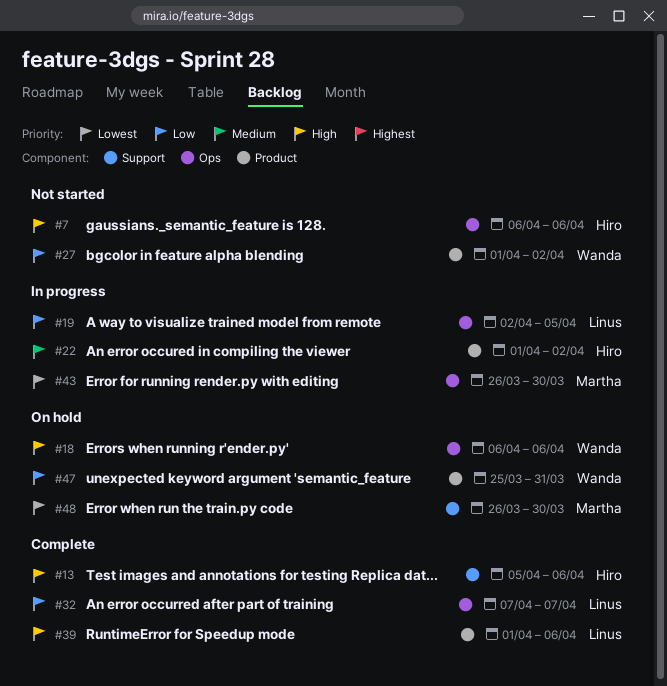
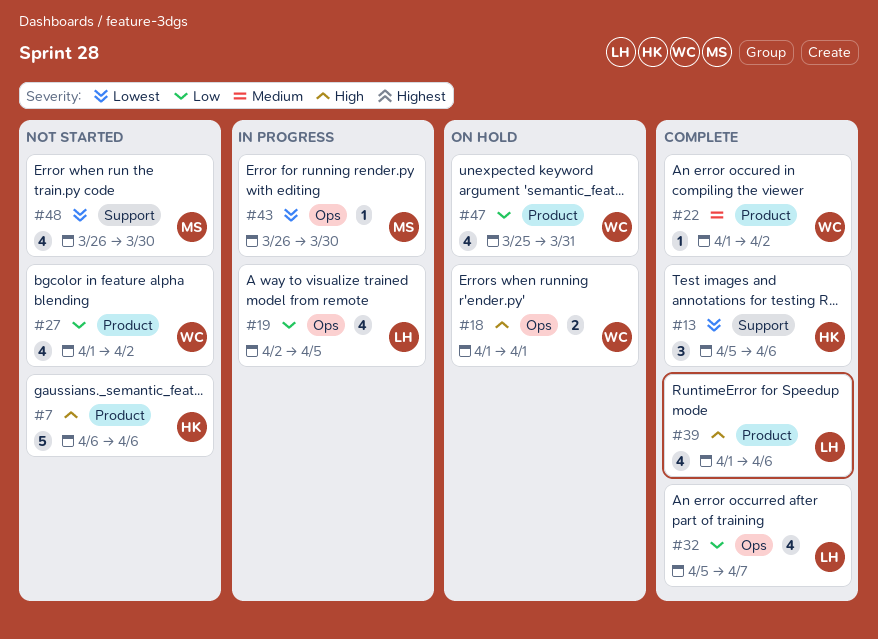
#7, label: Ops -> Product
#13, priority: High -> Lowest
#18, start: Apr 6 -> Apr 1
#18, due: Apr 6 -> Apr 1
#22, status: In progress -> Complete
#22, owner: Hiro -> Wanda
#32, start: Apr 7 -> Apr 5
#48, status: On hold -> Not started

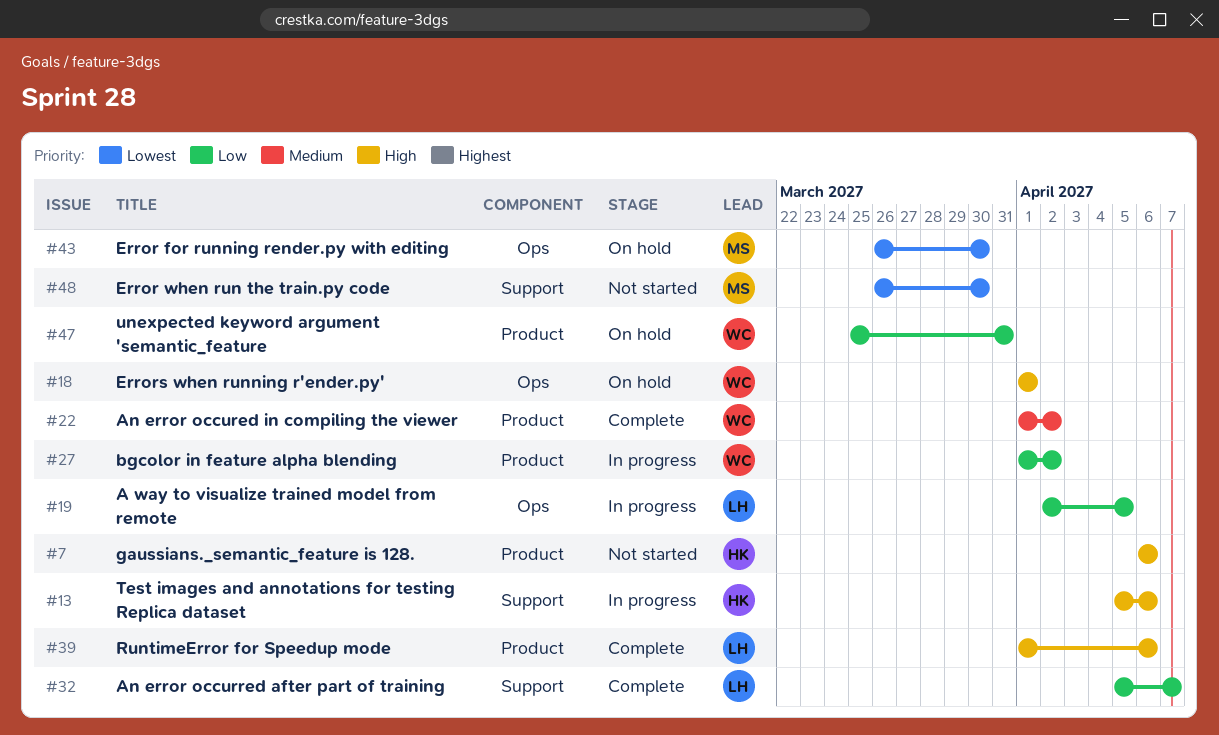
#13, status: Complete -> In progress
#13, priority: Lowest -> High
#27, status: Not started -> In progress
#32, label: Ops -> Support
#43, status: In progress -> On hold

